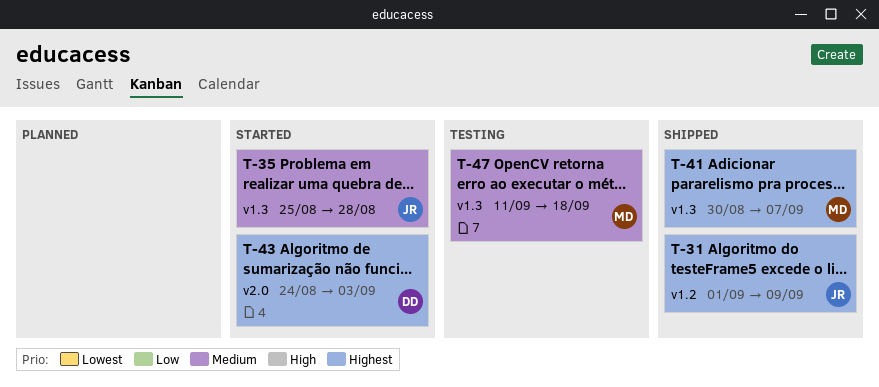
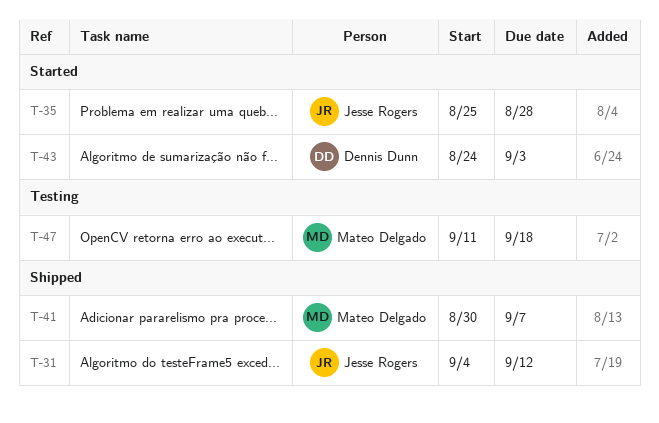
T-31, start: Sep 1 -> Sep 4
T-31, due: Sep 9 -> Sep 12

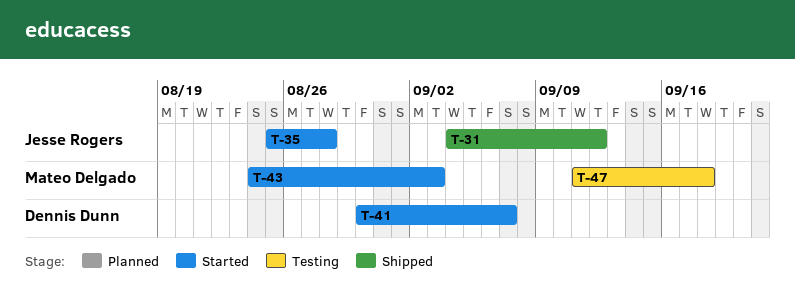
T-41, status: Shipped -> Started
T-41, owner: Mateo Delgado -> Dennis Dunn
T-43, owner: Dennis Dunn -> Mateo Delgado

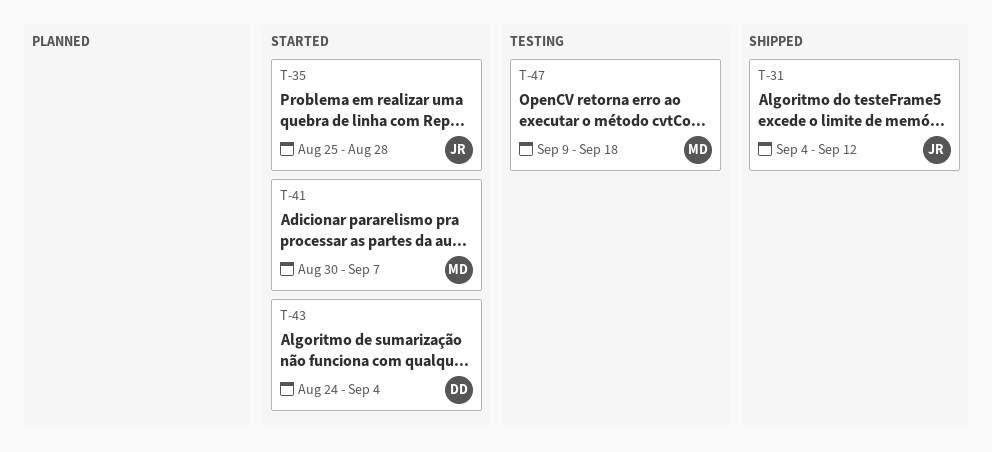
T-41, owner: Dennis Dunn -> Mateo Delgado
T-43, owner: Mateo Delgado -> Dennis Dunn
T-43, due: Sep 3 -> Sep 4
T-47, start: Sep 11 -> Sep 9

